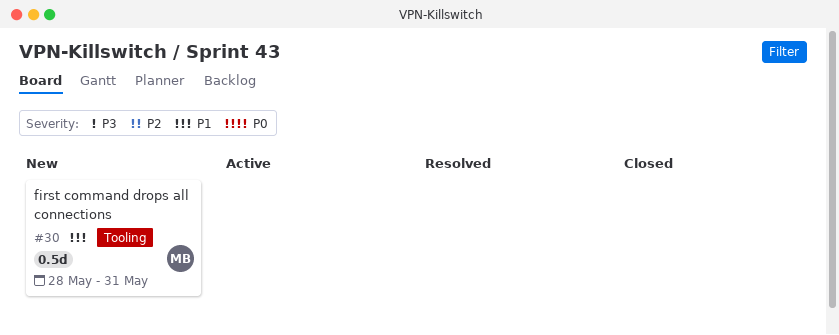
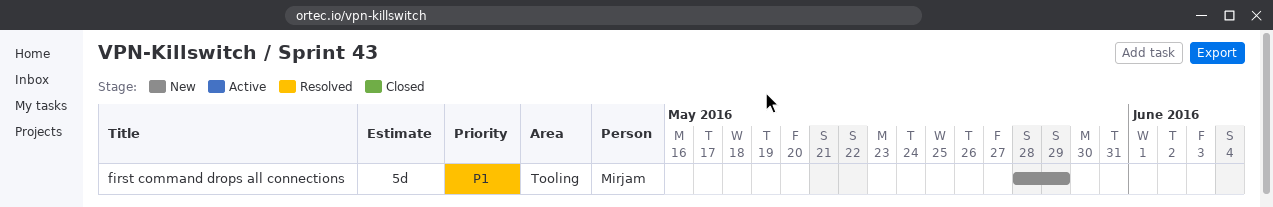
first command drops all connections, estimate: 0.5d -> 5d
first command drops all connections, due: May 31 -> May 29

